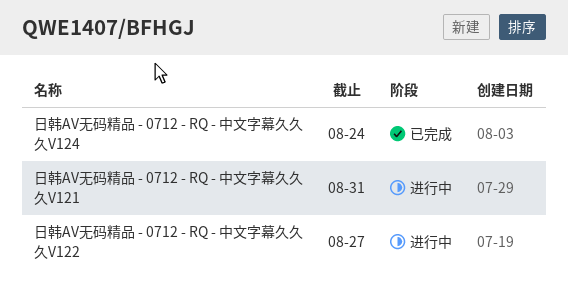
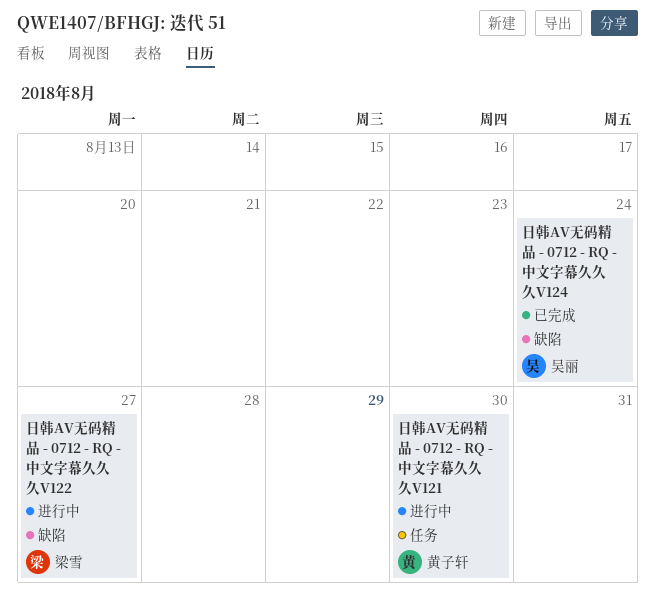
日韩AV无码精品 - 0712 - RQ - 中文字幕久久久V121, due: Aug 31 -> Aug 30

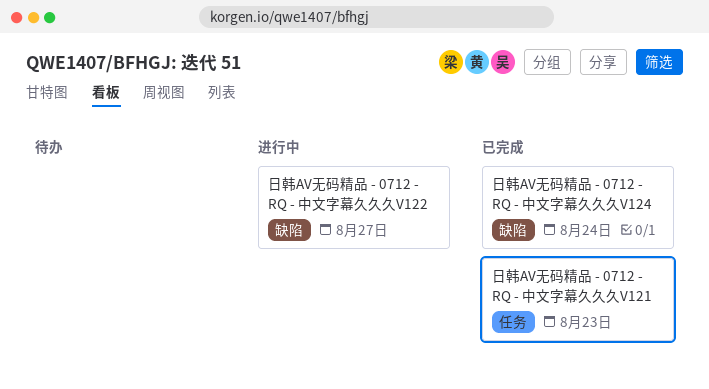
日韩AV无码精品 - 0712 - RQ - 中文字幕久久久V121, status: 进行中 -> 已完成
日韩AV无码精品 - 0712 - RQ - 中文字幕久久久V121, due: Aug 30 -> Aug 23

